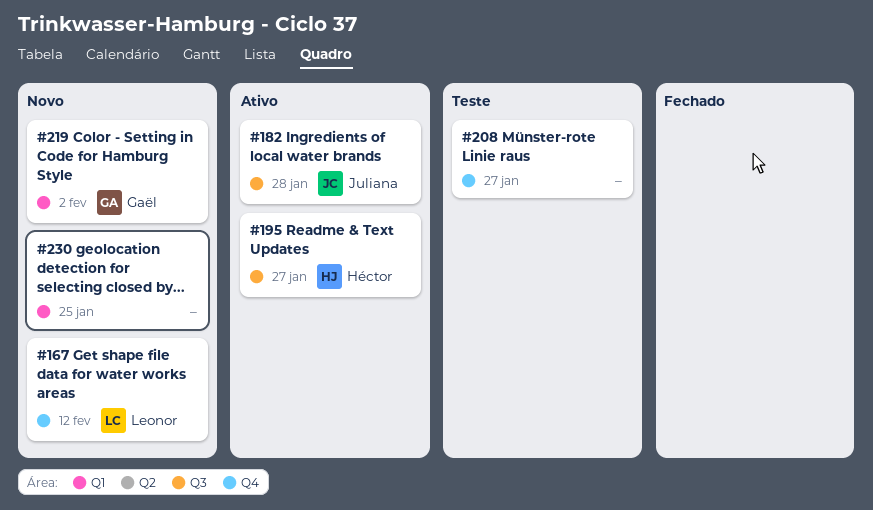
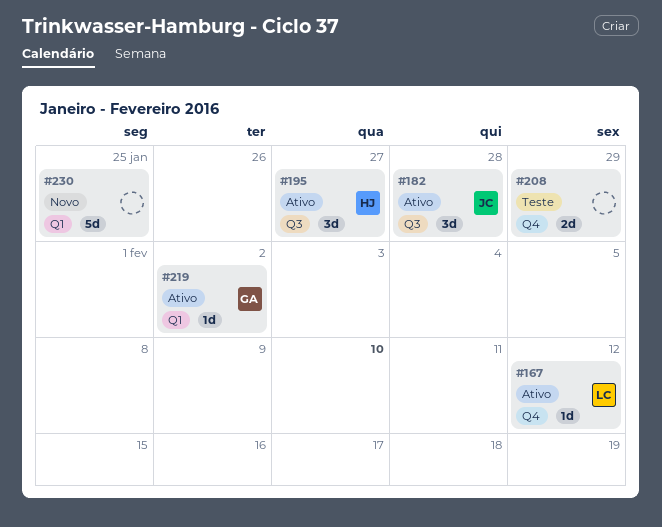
#167, status: Novo -> Ativo
#208, due: Jan 27 -> Jan 29
#219, status: Novo -> Ativo

